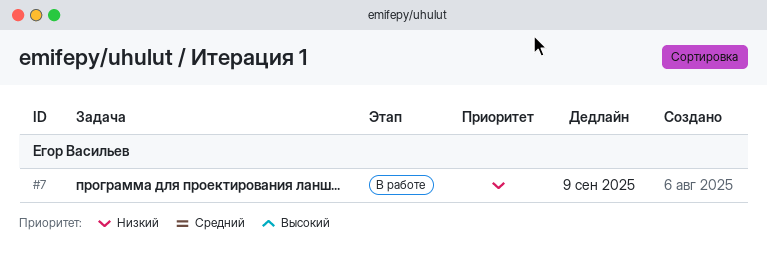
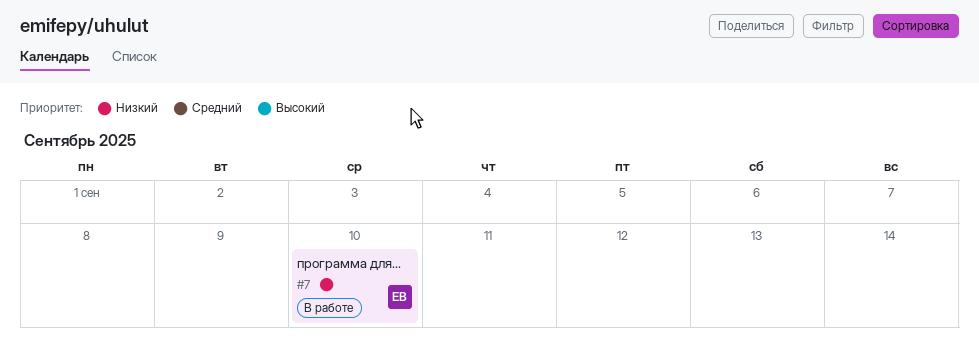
#7, due: Sep 9 -> Sep 10

